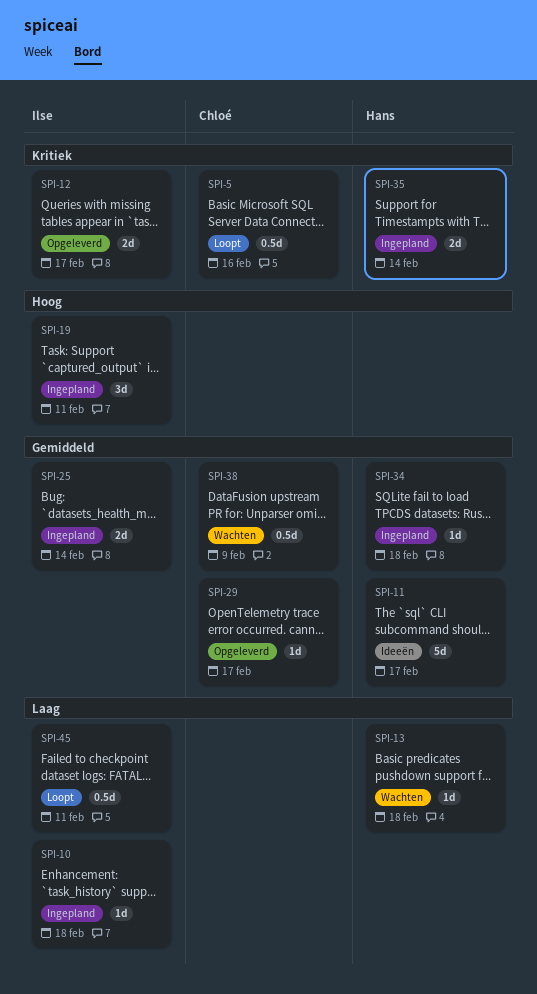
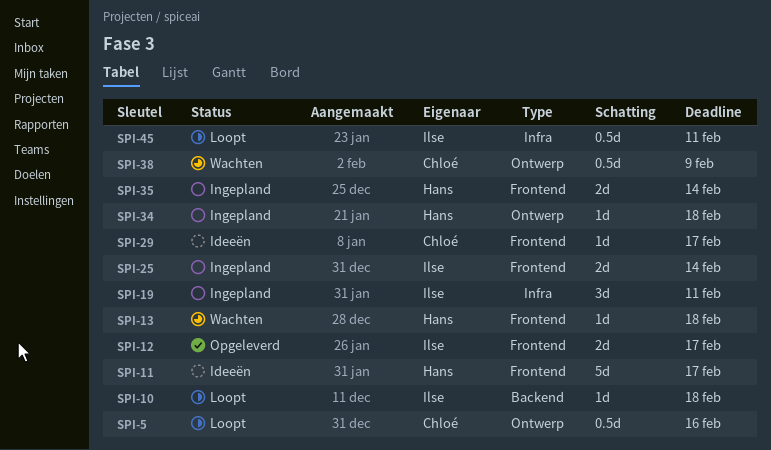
SPI-10, status: Ingepland -> Loopt
SPI-29, status: Opgeleverd -> Ideeën

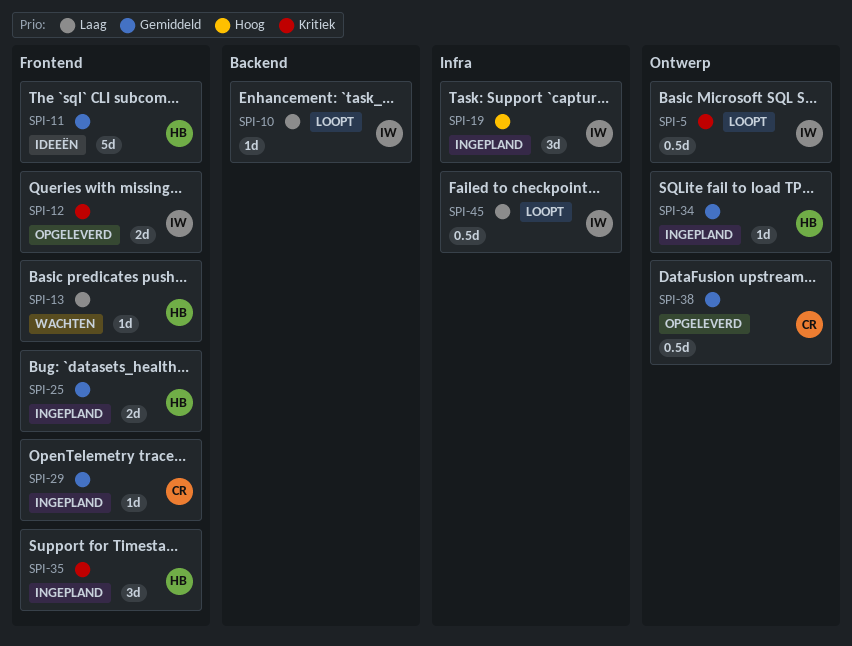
SPI-5, owner: Chloé -> Ilse
SPI-25, owner: Ilse -> Hans
SPI-29, status: Ideeën -> Ingepland
SPI-35, estimate: 2d -> 3d
SPI-38, status: Wachten -> Opgeleverd

